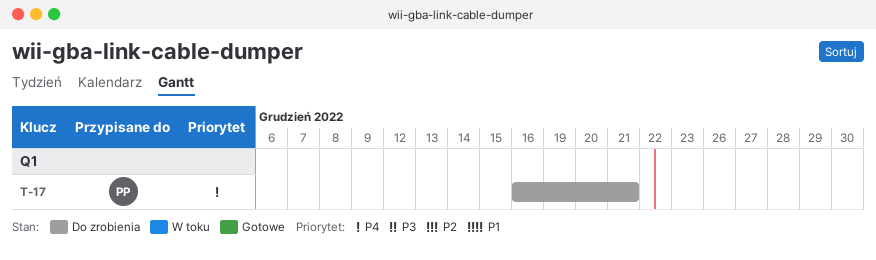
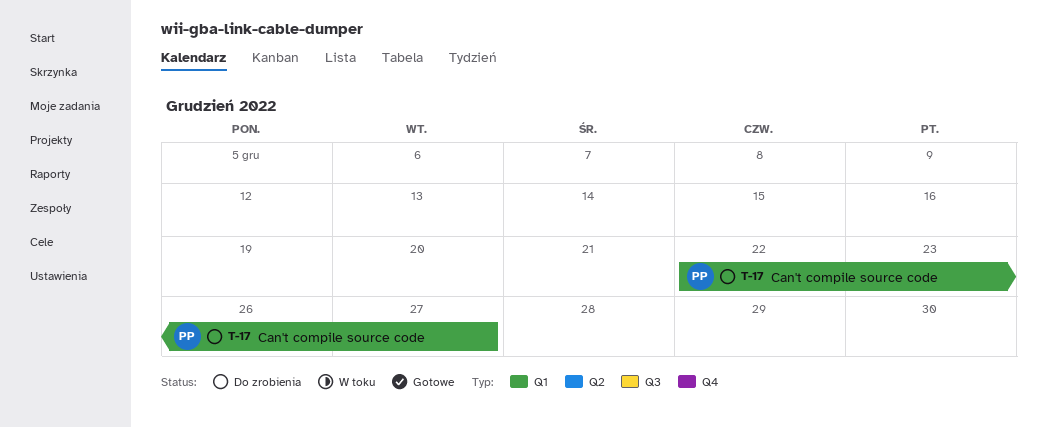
T-17, start: Dec 16 -> Dec 22
T-17, due: Dec 21 -> Dec 27

